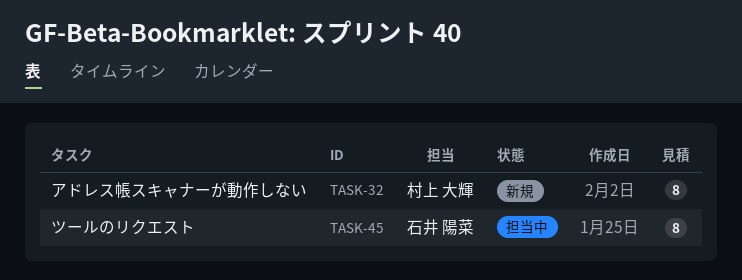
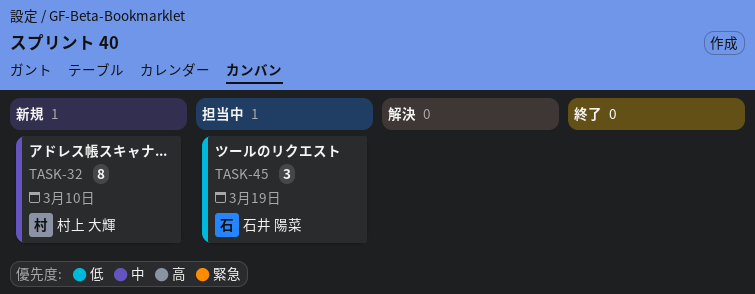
TASK-45, estimate: 8 -> 3

